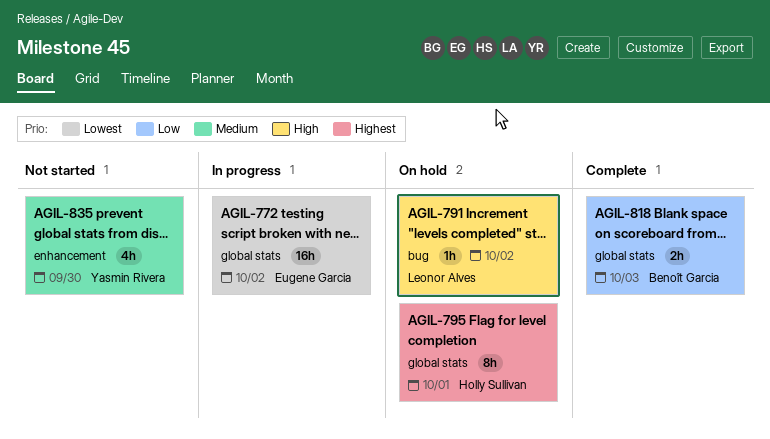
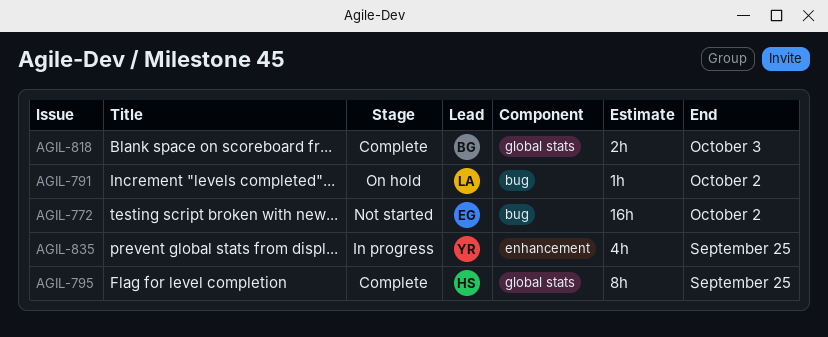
AGIL-772, status: In progress -> Not started
AGIL-772, label: global stats -> bug
AGIL-795, status: On hold -> Complete
AGIL-795, due: Oct 1 -> Sep 25
AGIL-835, status: Not started -> In progress
AGIL-835, due: Sep 30 -> Sep 25

